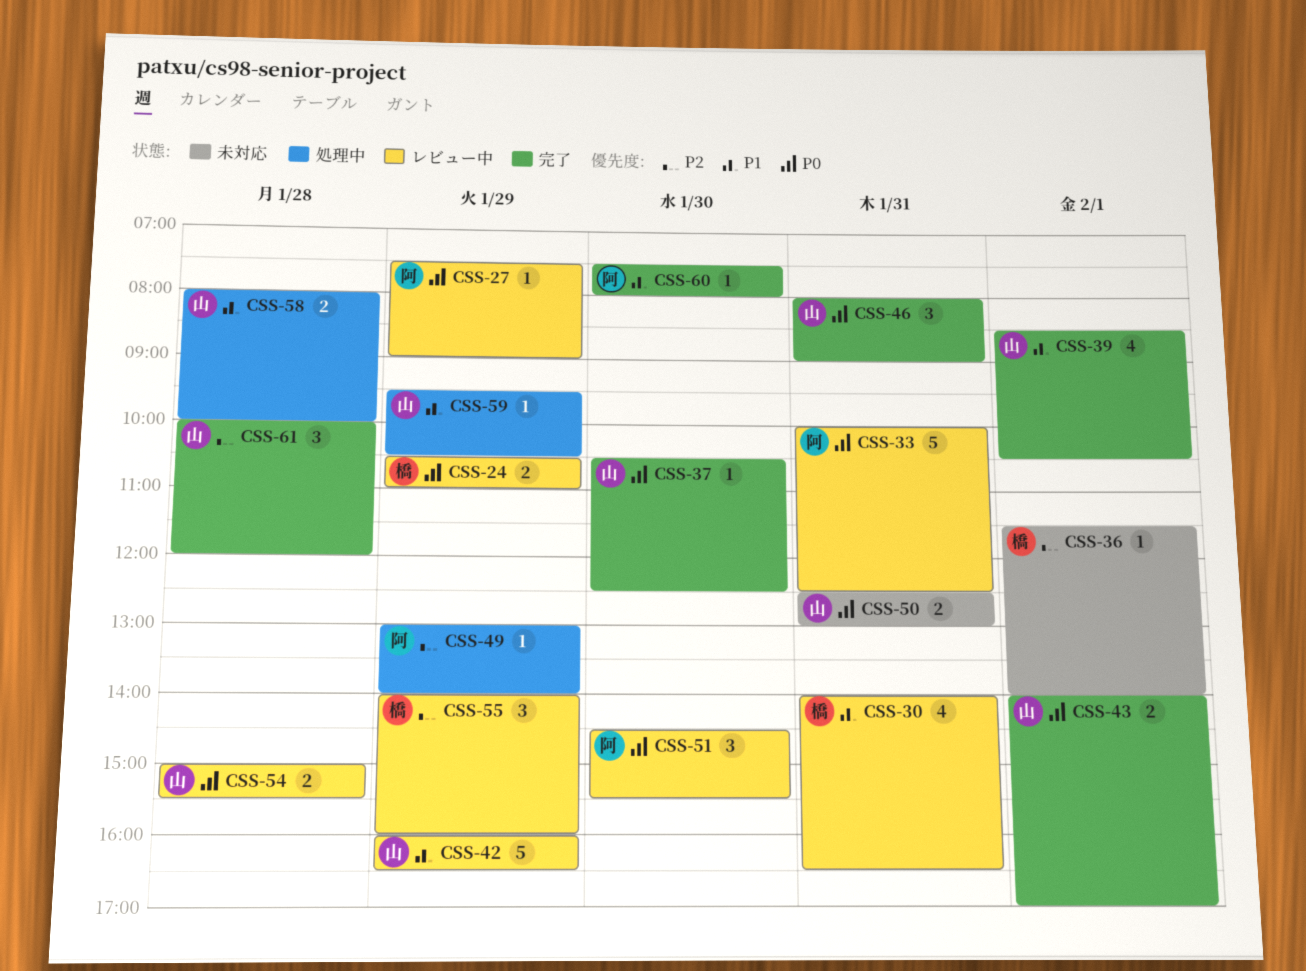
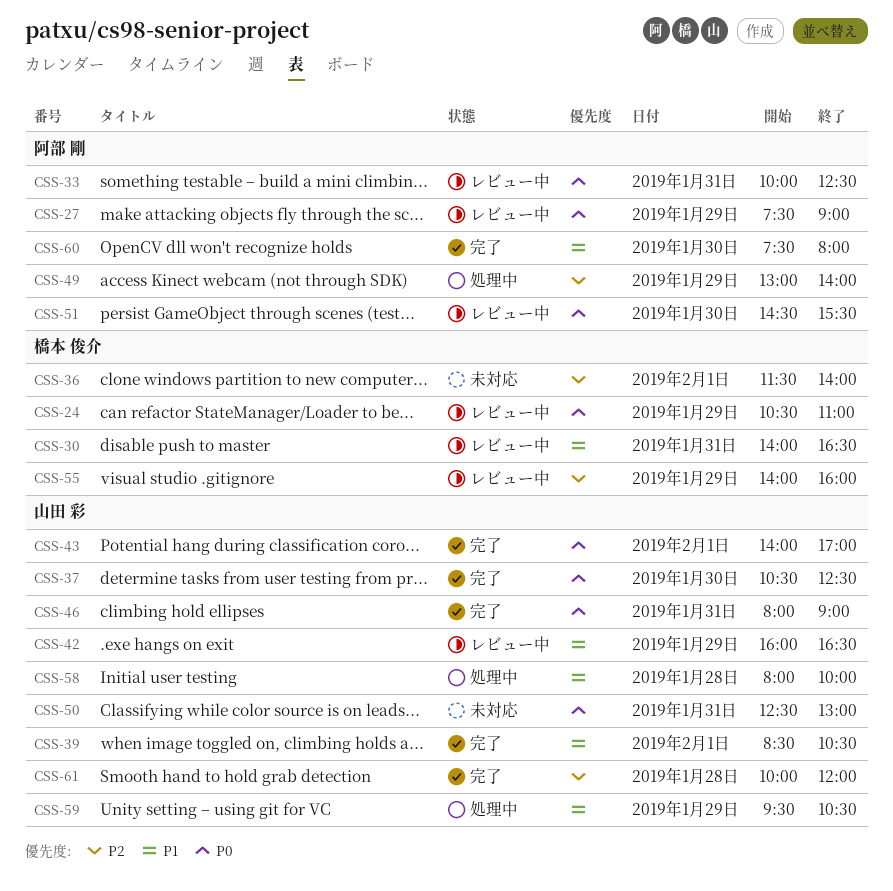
CSS-54: present -> none

